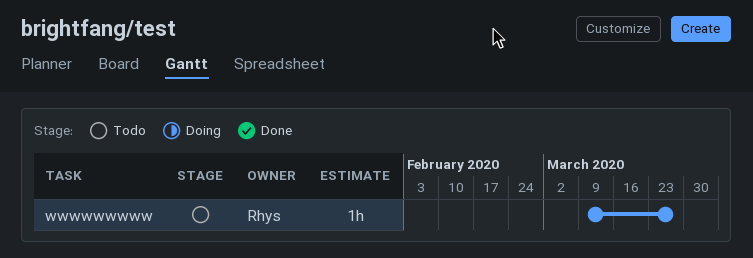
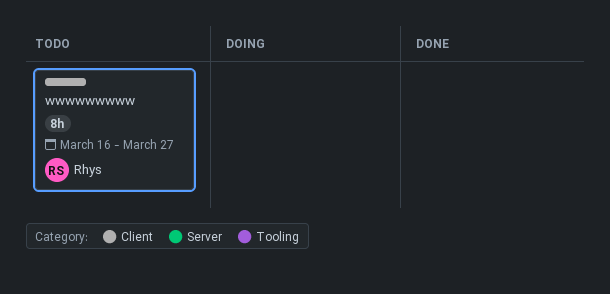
wwwwwwwww, estimate: 1h -> 8h
wwwwwwwww, start: Mar 9 -> Mar 16

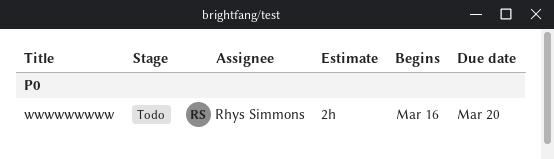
wwwwwwwww, estimate: 8h -> 2h
wwwwwwwww, due: Mar 27 -> Mar 20

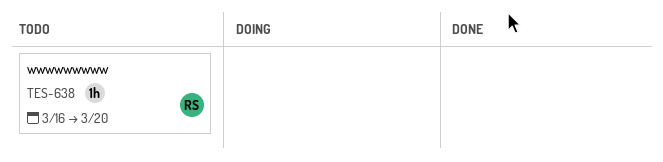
wwwwwwwww, estimate: 2h -> 1h

